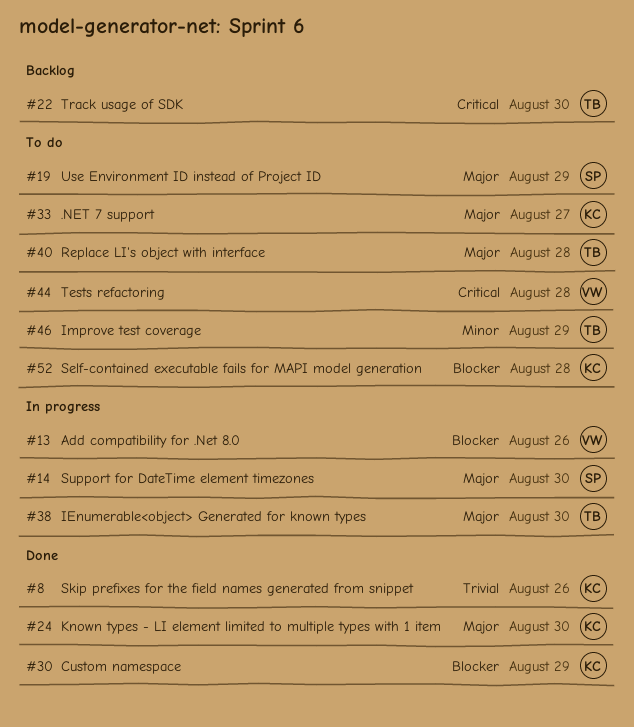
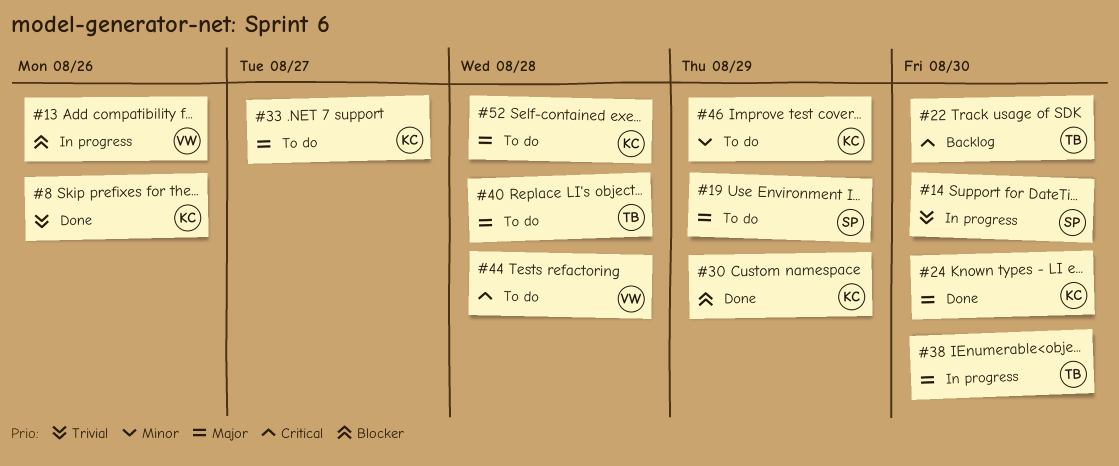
#14, priority: Major -> Trivial
#46, owner: TB -> KC
#52, priority: Blocker -> Major

